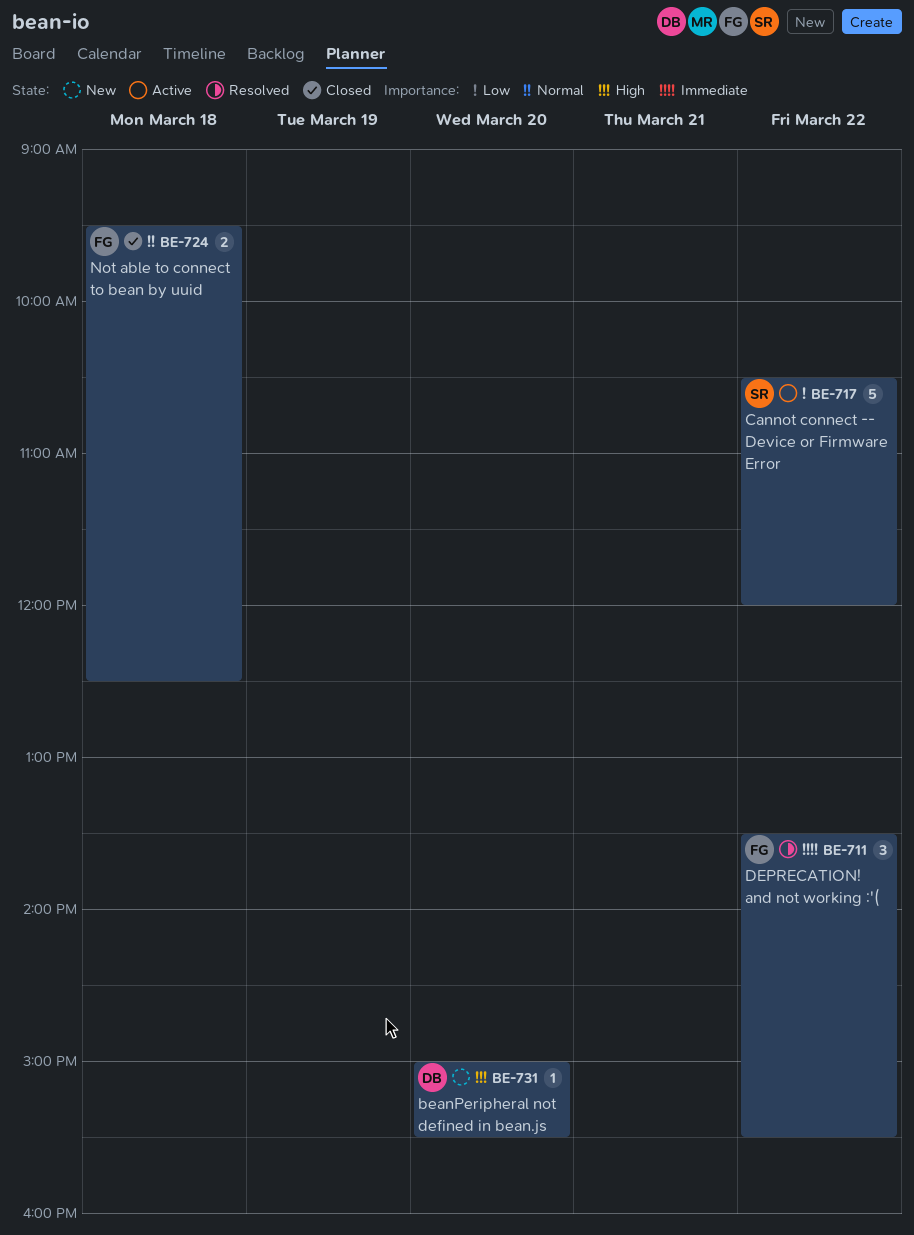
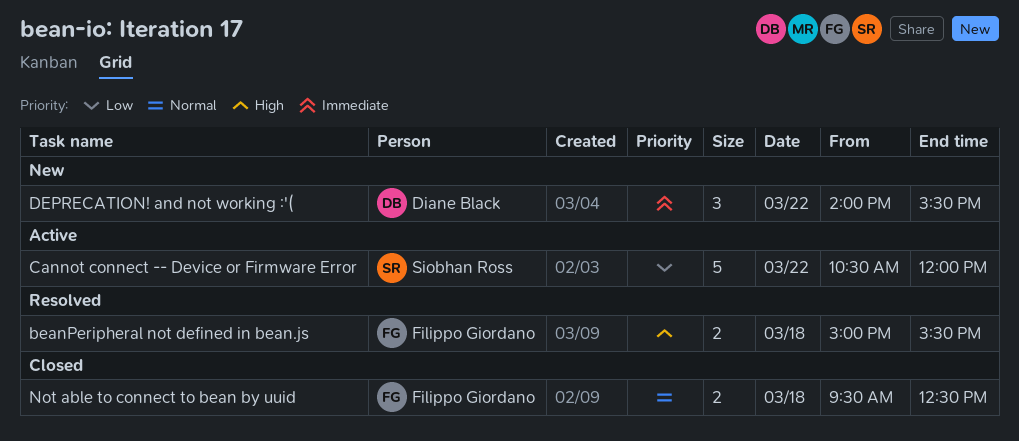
beanPeripheral not defined in bean.js, status: New -> Resolved
beanPeripheral not defined in bean.js, owner: Diane Black -> Filippo Giordano
beanPeripheral not defined in bean.js, estimate: 1 -> 2
beanPeripheral not defined in bean.js, day: Mar 20 -> Mar 18
DEPRECATION! and not working :'(, status: Resolved -> New
DEPRECATION! and not working :'(, owner: Filippo Giordano -> Diane Black
DEPRECATION! and not working :'(, begins: 13:30 -> 14:00

